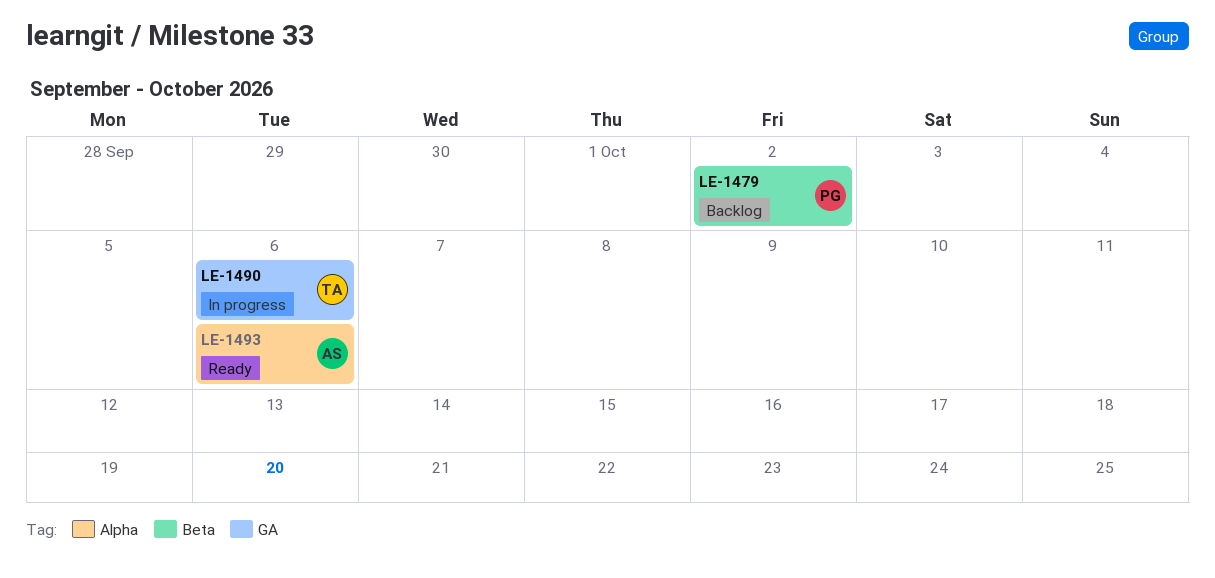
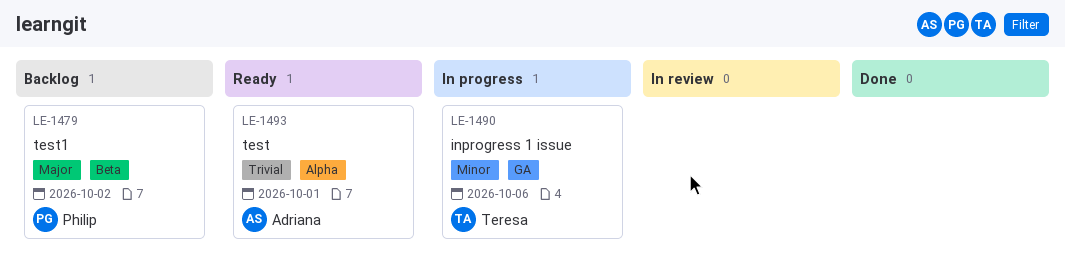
LE-1493, due: Oct 6 -> Oct 1

